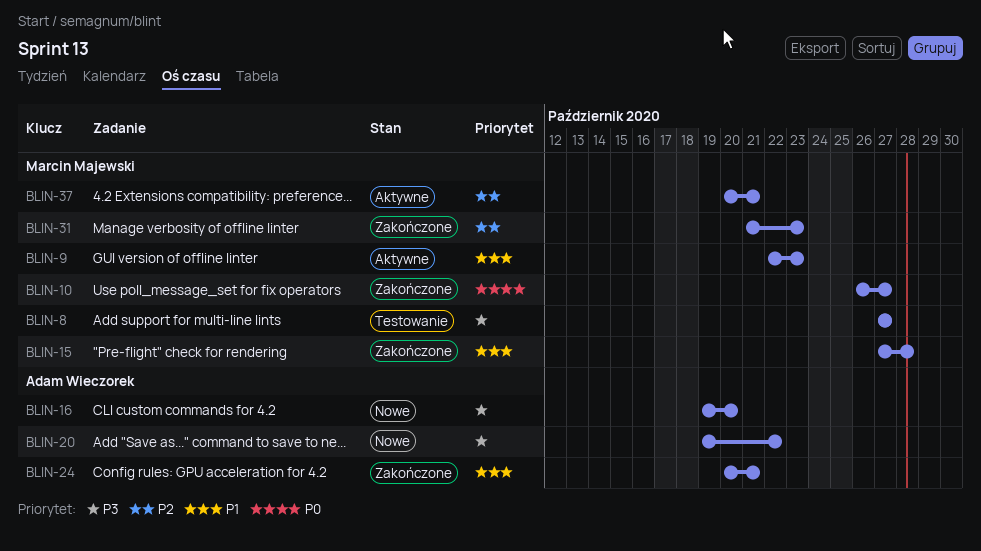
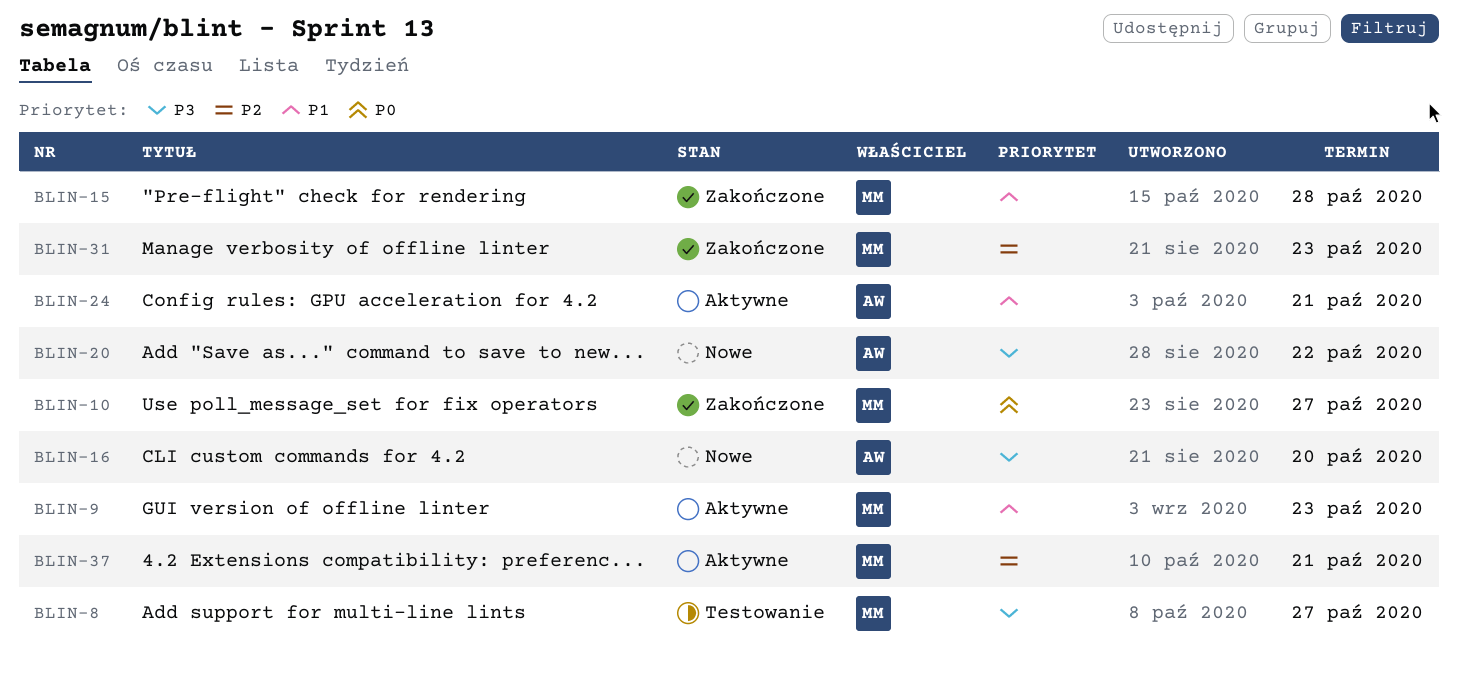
BLIN-24, status: Zakończone -> Aktywne

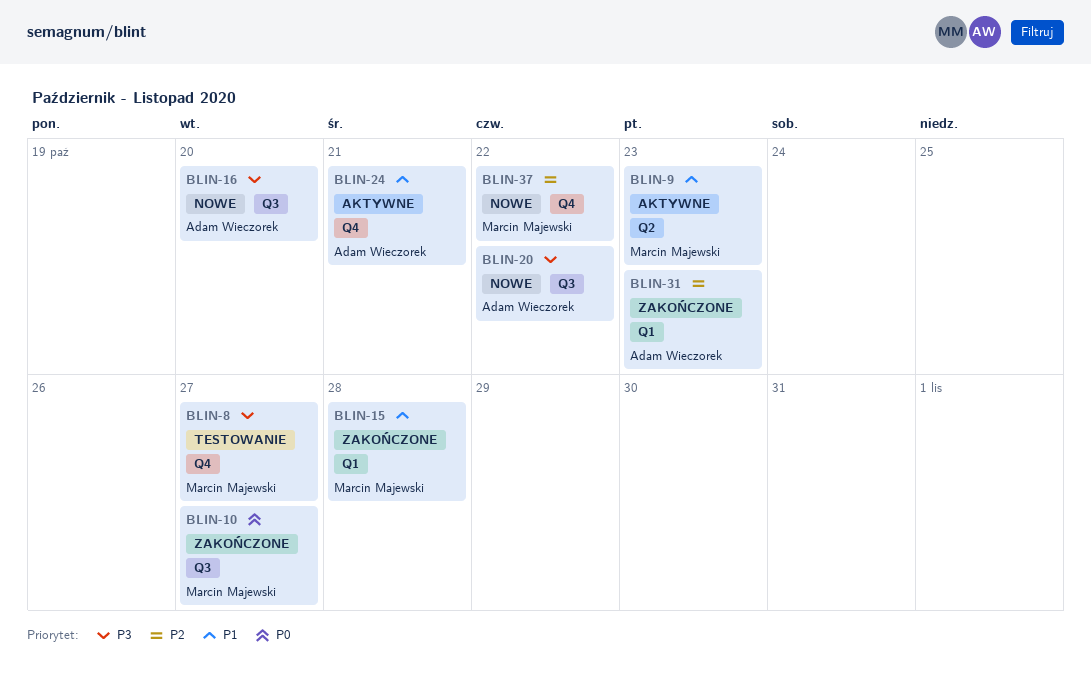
BLIN-31, owner: Marcin Majewski -> Adam Wieczorek
BLIN-37, status: Aktywne -> Nowe
BLIN-37, due: Oct 21 -> Oct 22

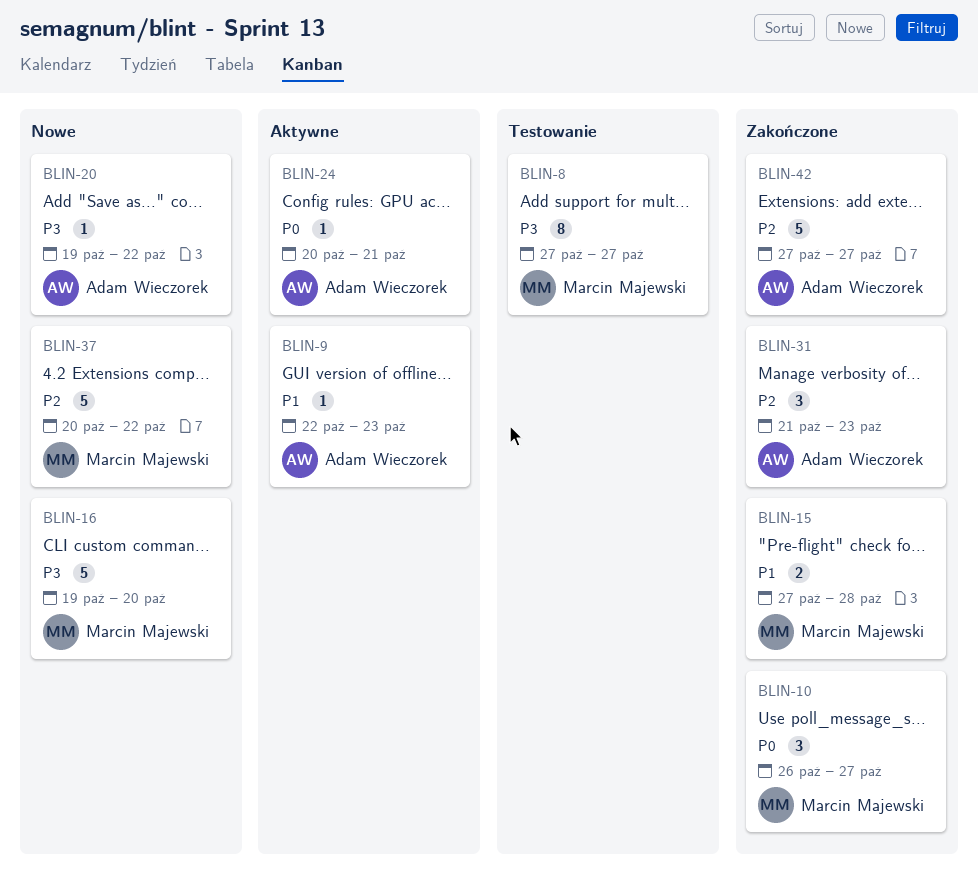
BLIN-9, owner: Marcin Majewski -> Adam Wieczorek
BLIN-16, owner: Adam Wieczorek -> Marcin Majewski
BLIN-24, priority: P1 -> P0
BLIN-42: none -> present

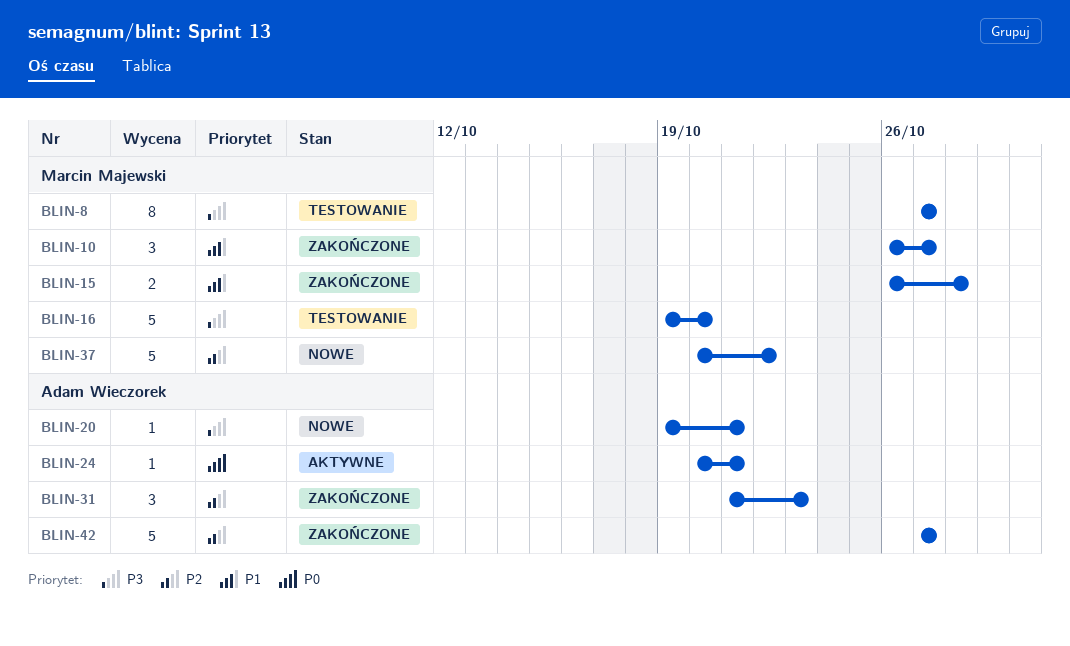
BLIN-9: present -> none
BLIN-10, priority: P0 -> P1
BLIN-15, start: Oct 27 -> Oct 26
BLIN-16, status: Nowe -> Testowanie
BLIN-20, due: Oct 22 -> Oct 21

